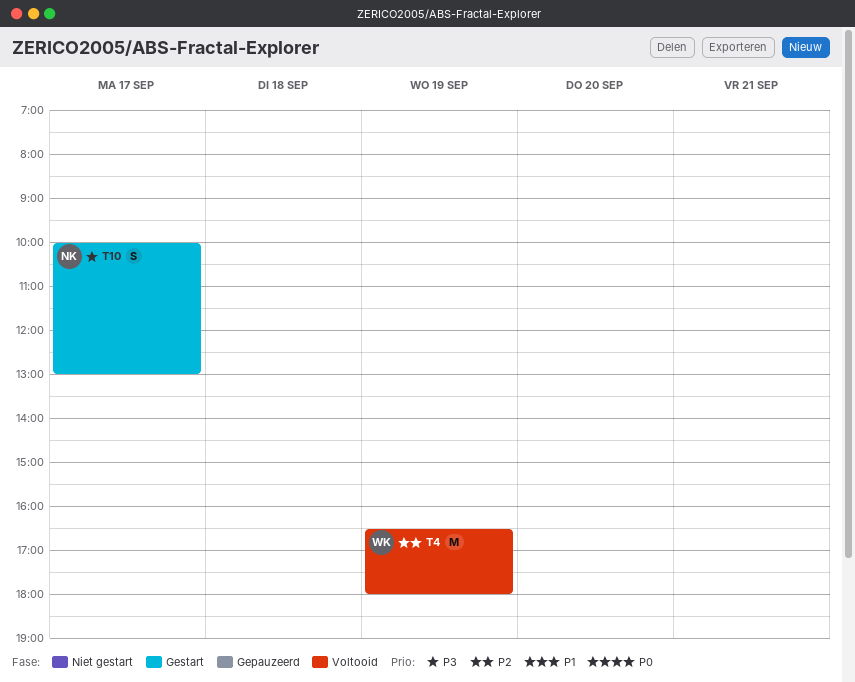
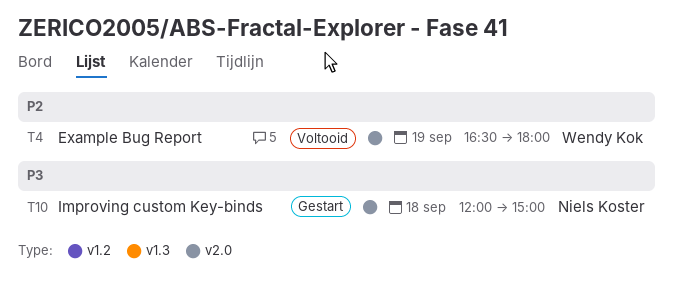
T10, day: Sep 17 -> Sep 18
T10, begins: 10:00 -> 12:00
T10, ends: 13:00 -> 15:00

